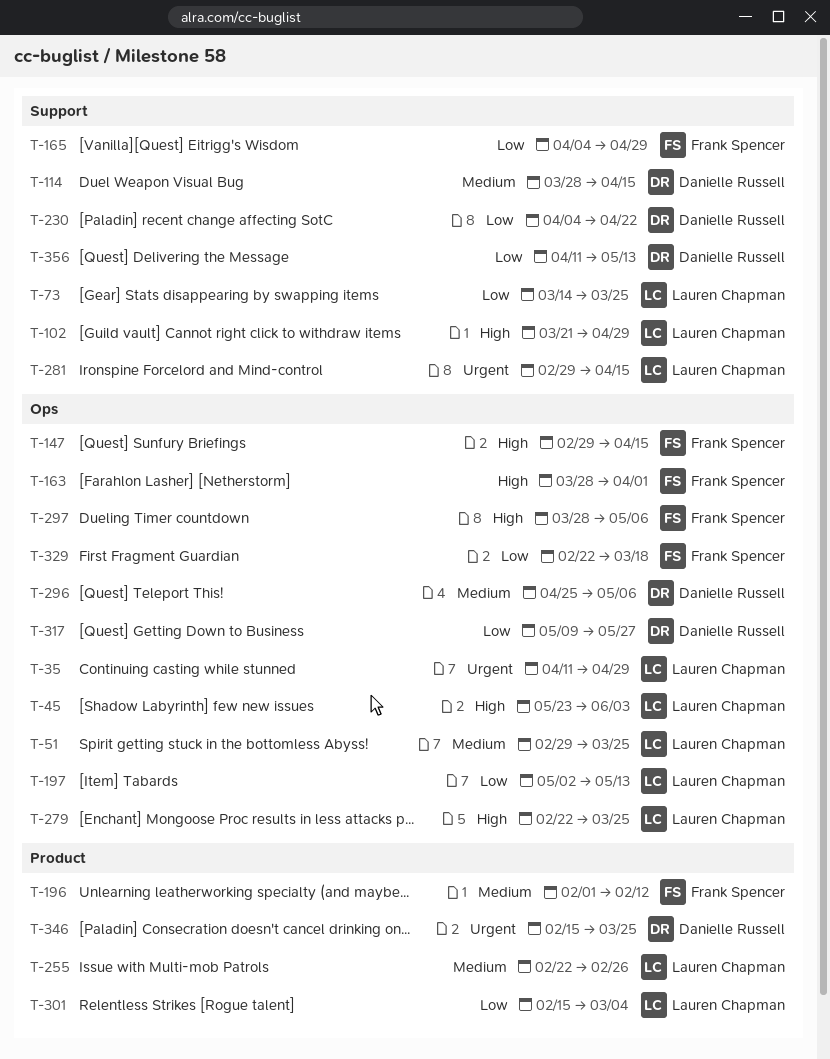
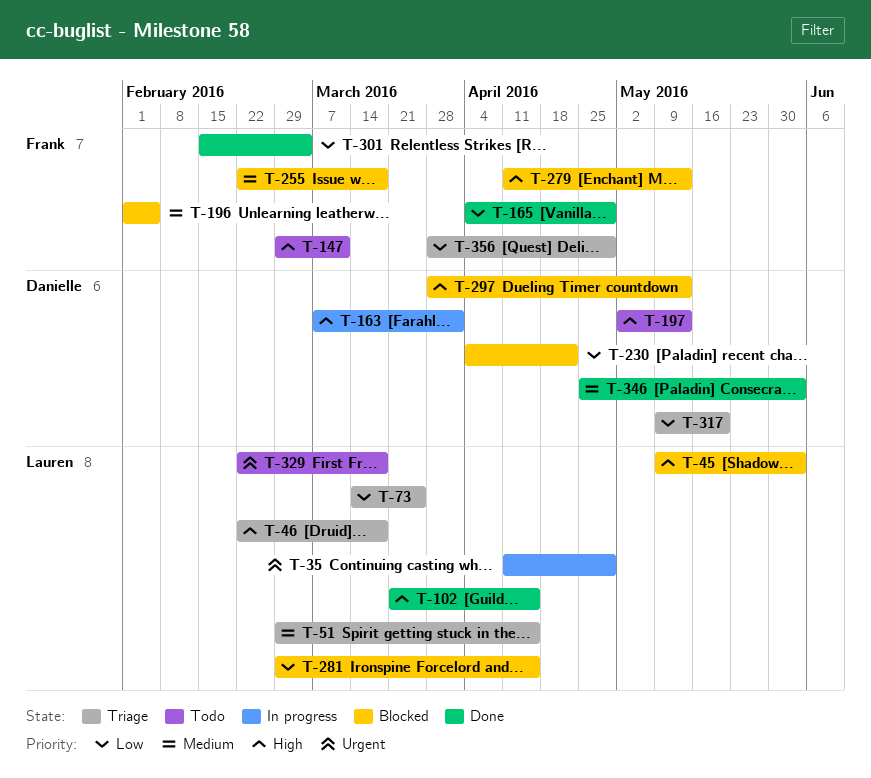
T-45, start: May 23 -> May 9
T-46: none -> present
T-51, due: Mar 25 -> Apr 15
T-102, due: Apr 29 -> Apr 15
T-114: present -> none
T-147, due: Apr 15 -> Mar 11
T-163, owner: Frank Spencer -> Danielle Russell
T-163, start: Mar 28 -> Mar 7
T-196, due: Feb 12 -> Feb 5
T-197, owner: Lauren Chapman -> Danielle Russell
T-197, priority: Low -> High
T-255, owner: Lauren Chapman -> Frank Spencer
T-255, due: Feb 26 -> Mar 18
T-279, owner: Lauren Chapman -> Frank Spencer
T-279, start: Feb 22 -> Apr 11
T-279, due: Mar 25 -> May 13
T-281, priority: Urgent -> Low
T-296: present -> none
T-297, owner: Frank Spencer -> Danielle Russell
T-297, due: May 6 -> May 13
T-301, owner: Lauren Chapman -> Frank Spencer
T-317, due: May 27 -> May 20
T-329, owner: Frank Spencer -> Lauren Chapman
T-329, priority: Low -> Urgent
T-346, priority: Urgent -> Medium
T-346, start: Feb 15 -> Apr 25
T-346, due: Mar 25 -> Jun 3
T-356, owner: Danielle Russell -> Frank Spencer
T-356, start: Apr 11 -> Mar 28
T-356, due: May 13 -> Apr 29

